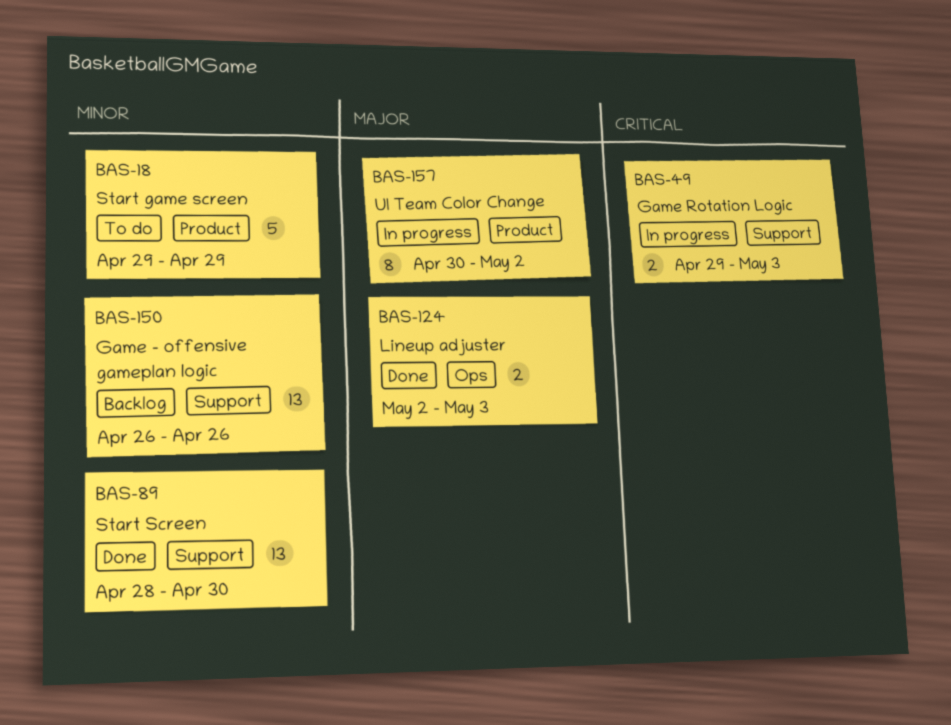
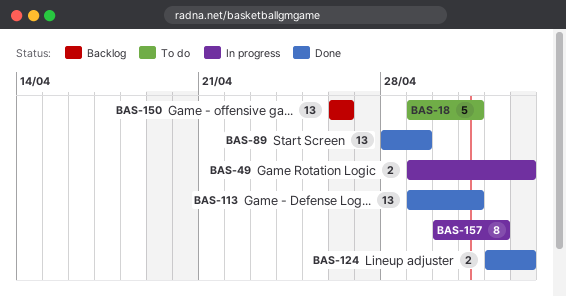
BAS-18, due: Apr 29 -> May 1
BAS-89, due: Apr 30 -> Apr 29
BAS-113: none -> present

